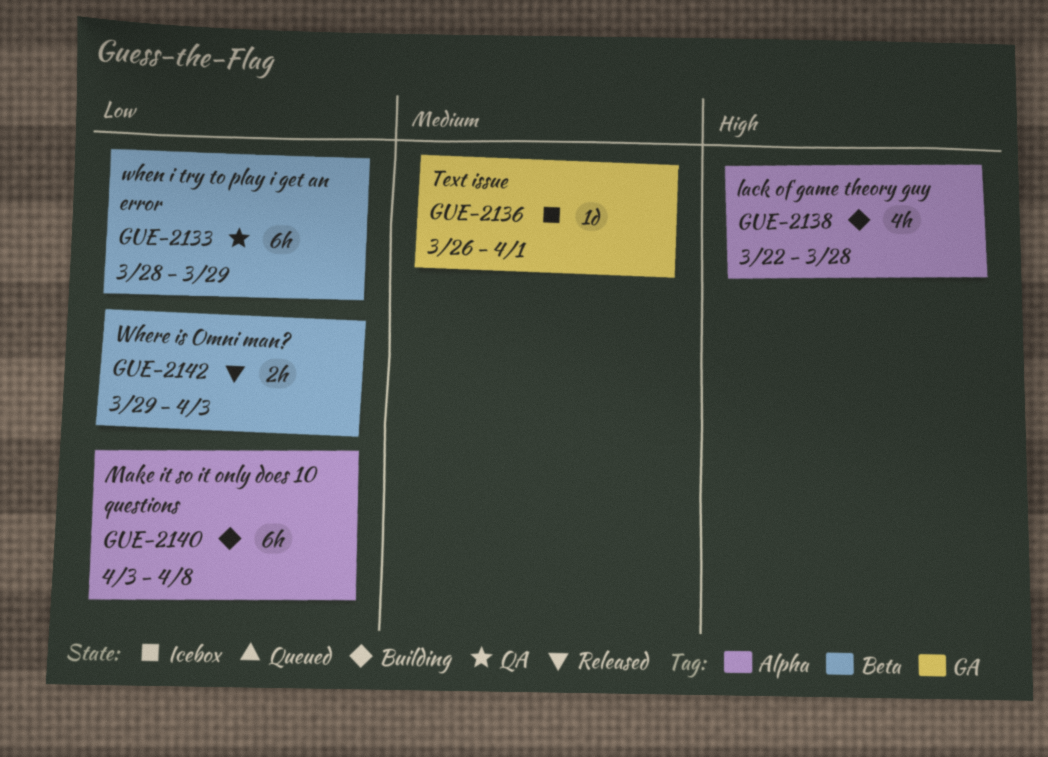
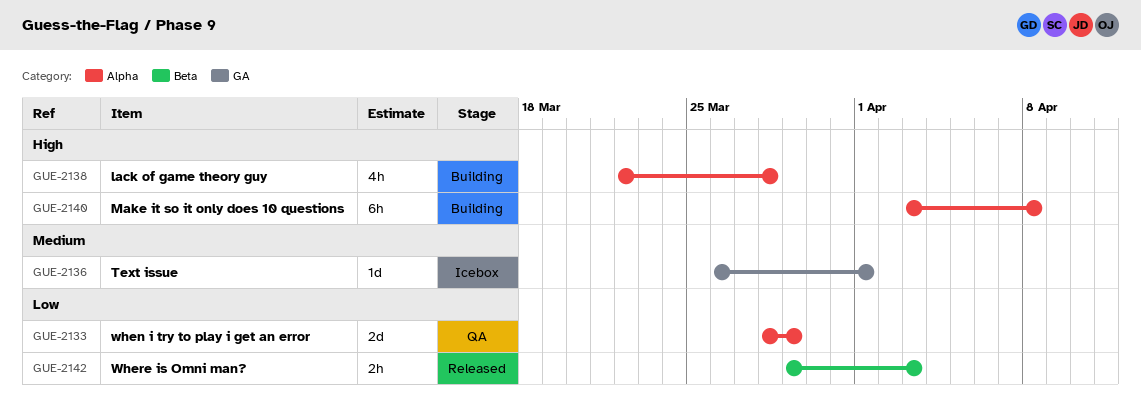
GUE-2133, label: Beta -> Alpha
GUE-2133, estimate: 6h -> 2d
GUE-2140, priority: Low -> High

